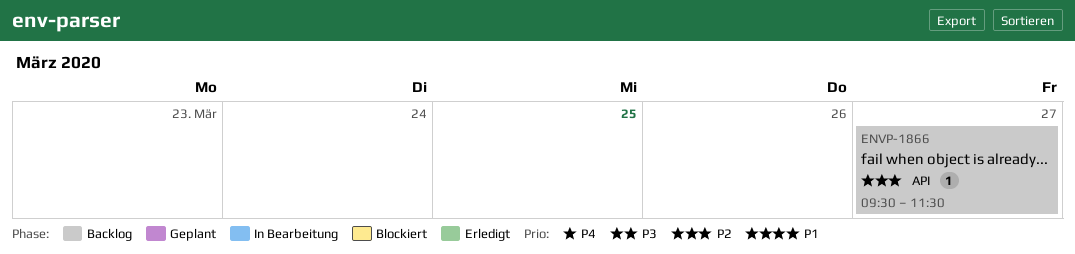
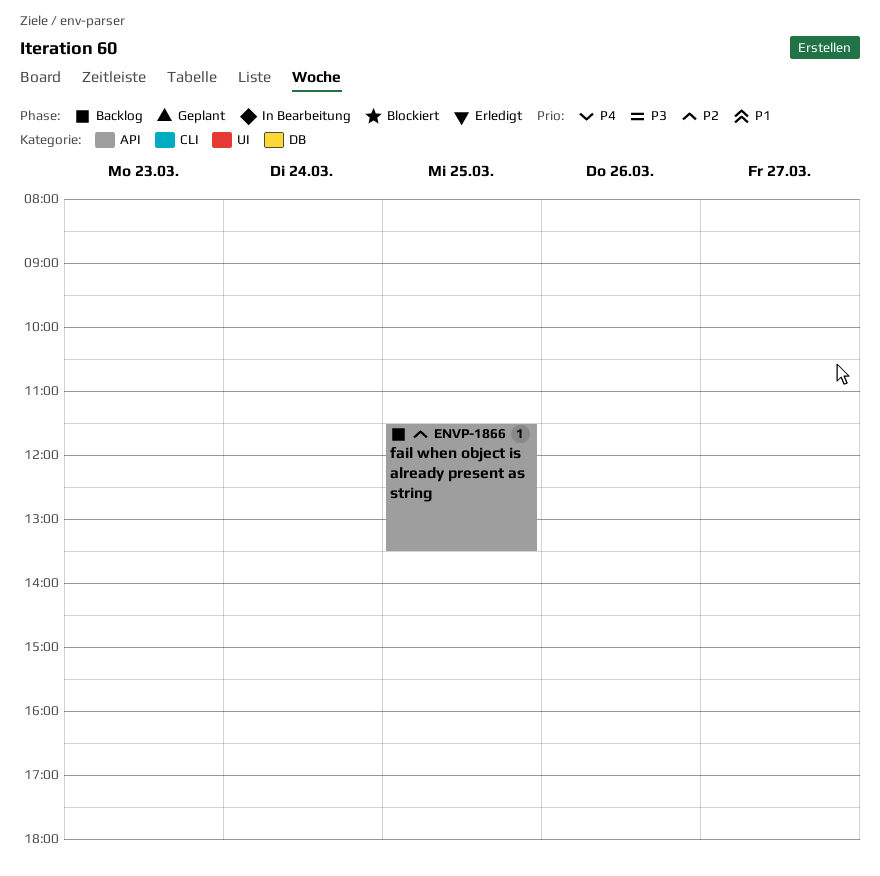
ENVP-1866, day: Mar 27 -> Mar 25
ENVP-1866, begins: 09:30 -> 11:30
ENVP-1866, ends: 11:30 -> 13:30

